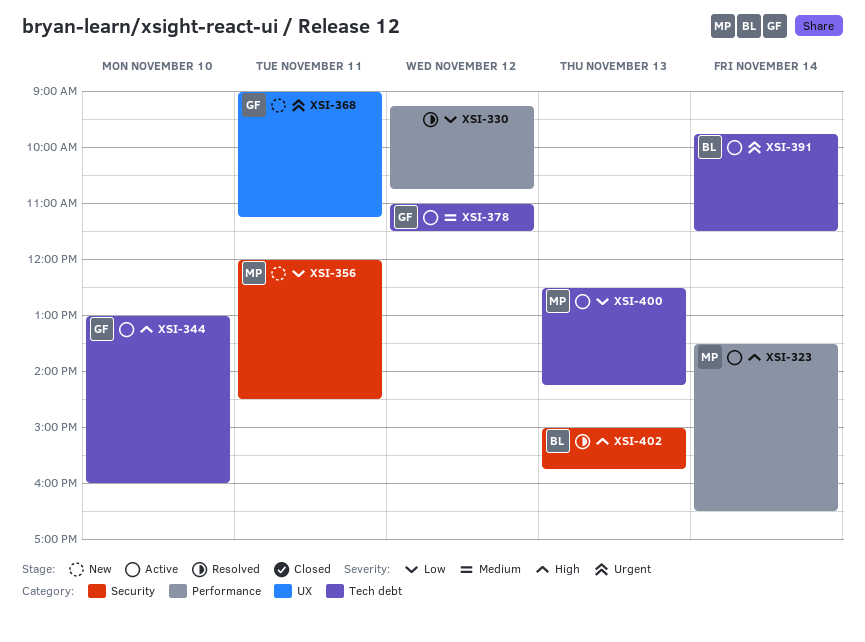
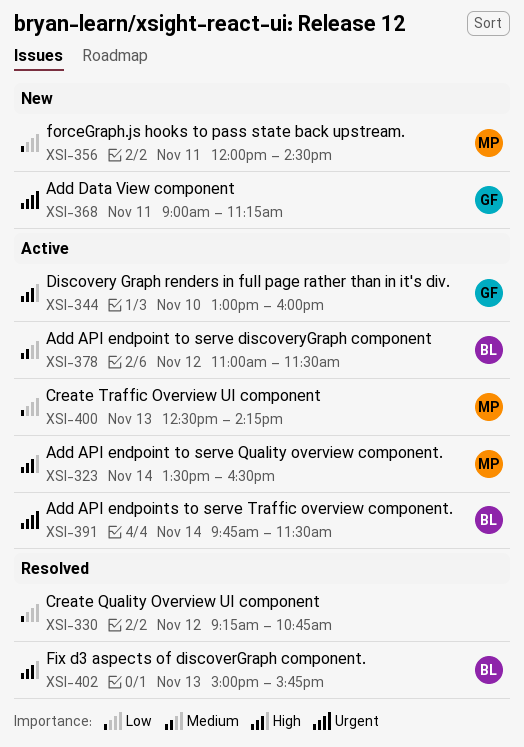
XSI-378, owner: GF -> BL

